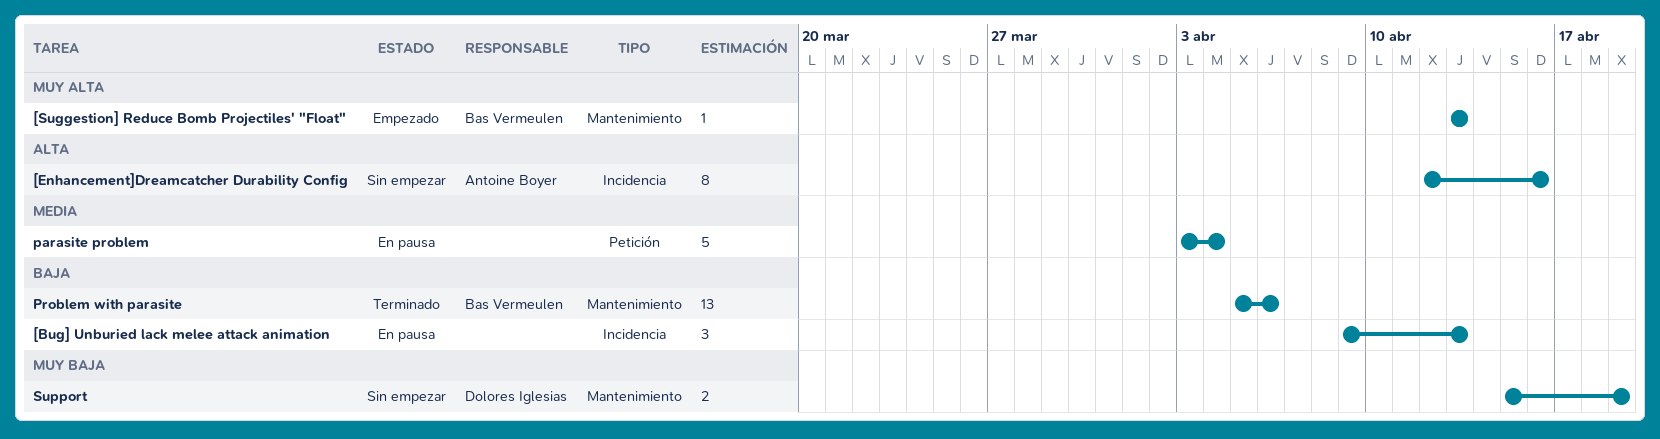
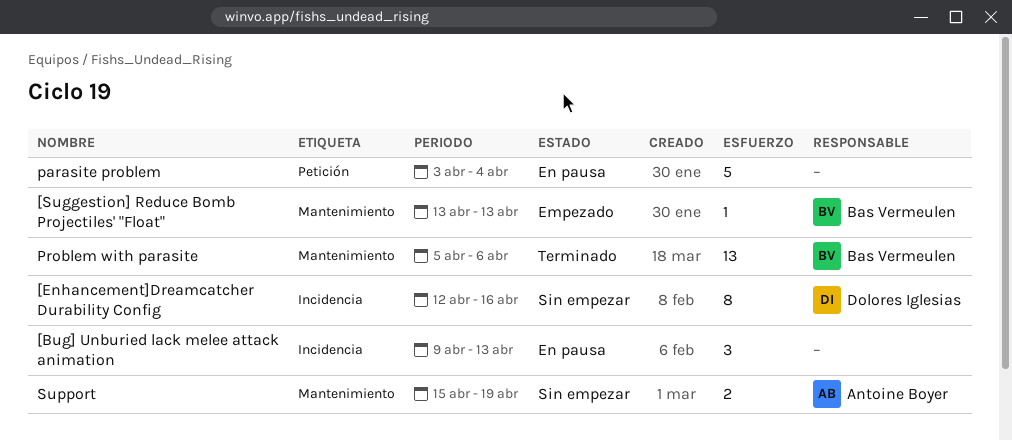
[Enhancement]Dreamcatcher Durability Config, owner: Antoine Boyer -> Dolores Iglesias
Support, owner: Dolores Iglesias -> Antoine Boyer

